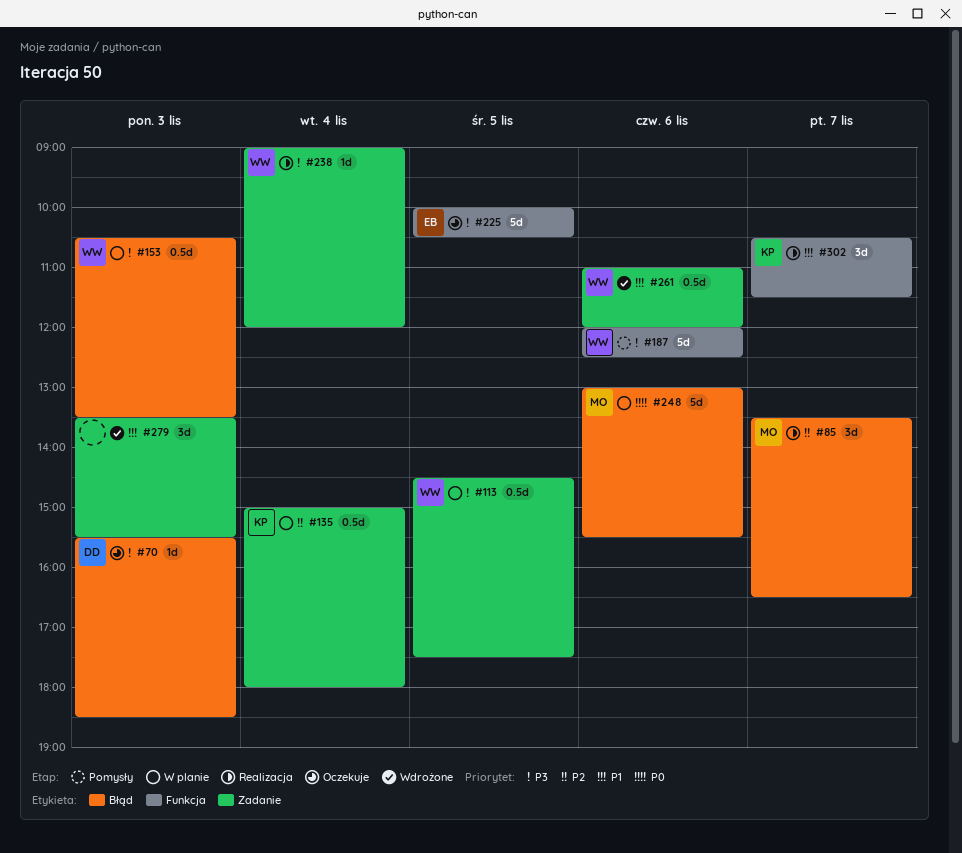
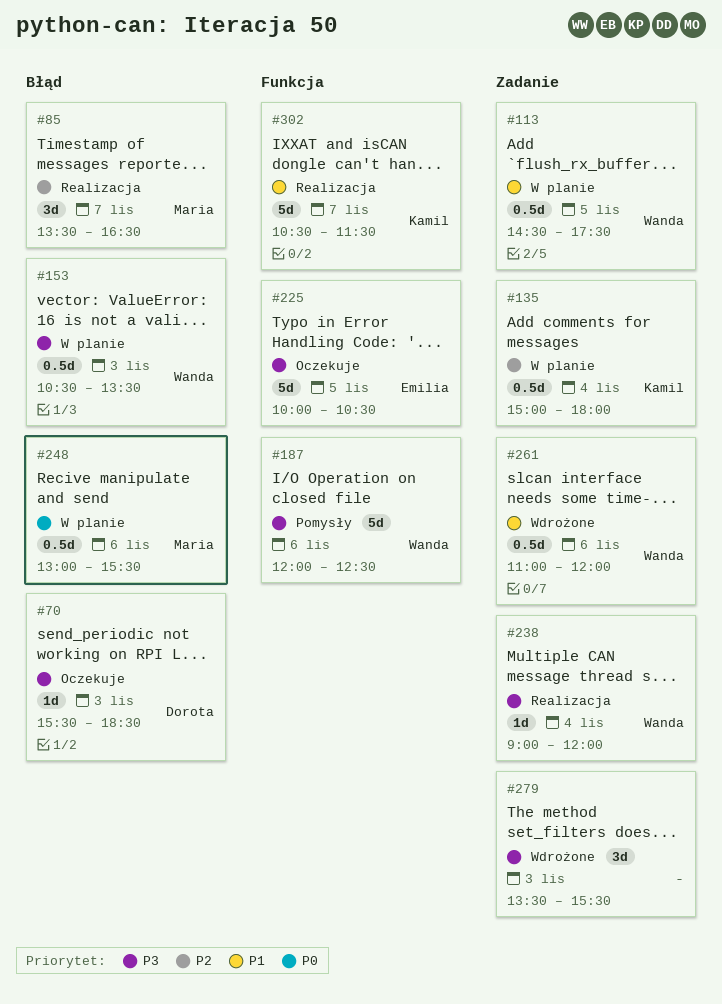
#113, priority: P3 -> P1
#248, estimate: 5d -> 0.5d
#279, priority: P1 -> P3
#302, estimate: 3d -> 5d

